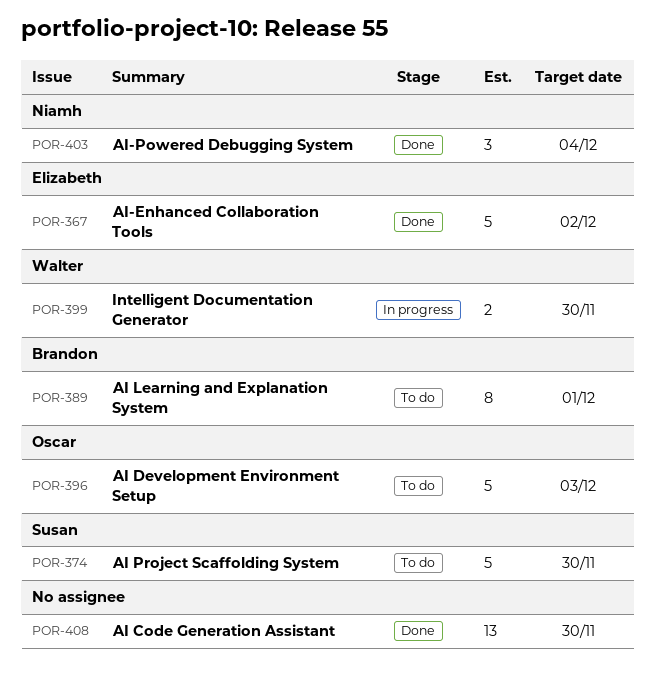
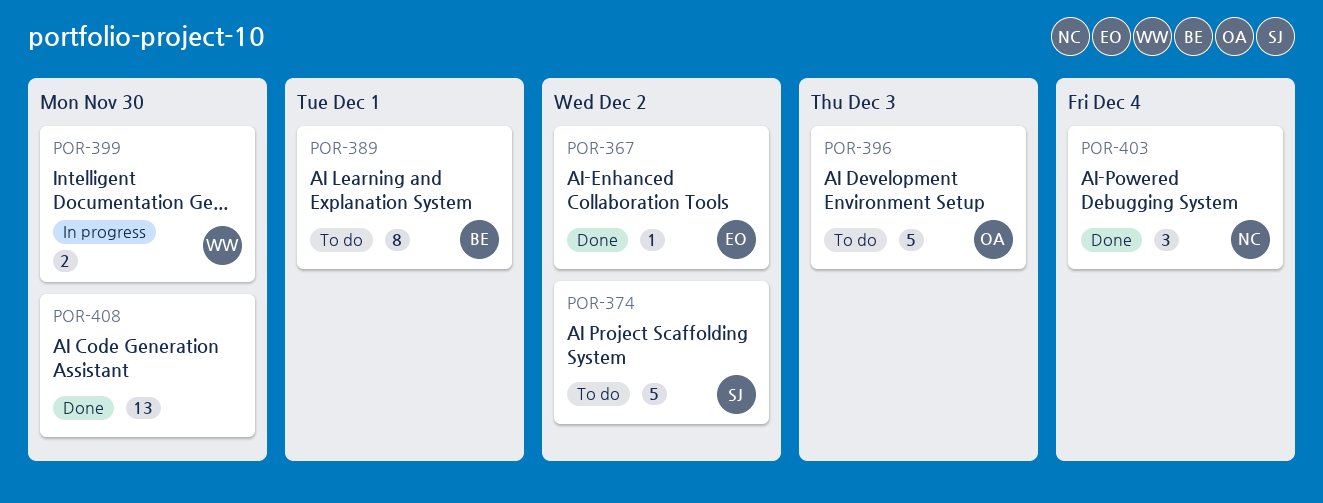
POR-367, estimate: 5 -> 1
POR-374, due: Nov 30 -> Dec 2

